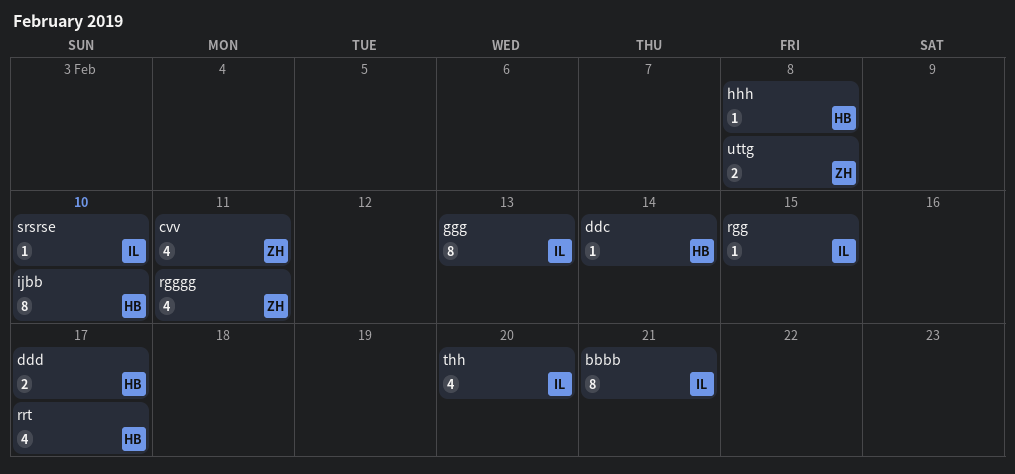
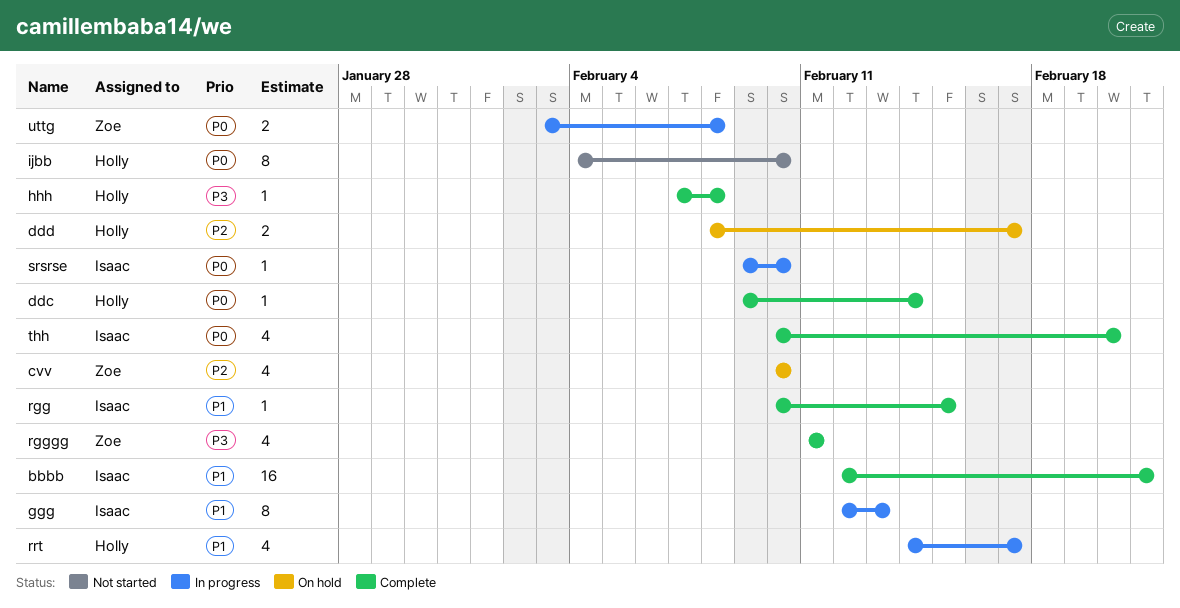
bbbb, estimate: 8 -> 16
cvv, due: Feb 11 -> Feb 10

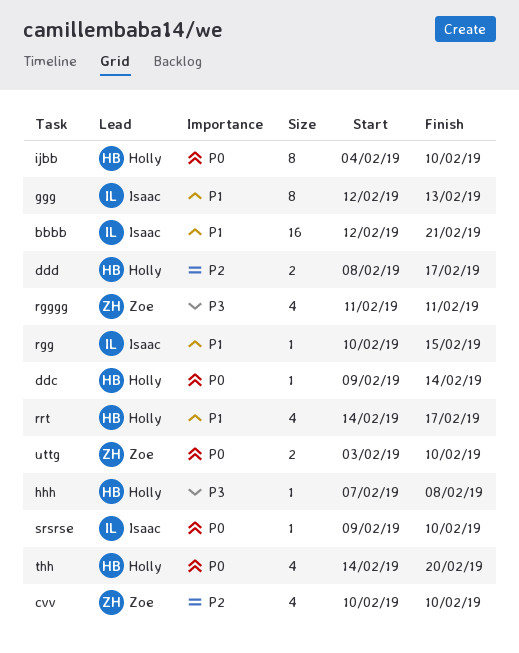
thh, owner: Isaac -> Holly
thh, start: Feb 10 -> Feb 14
uttg, due: Feb 8 -> Feb 10

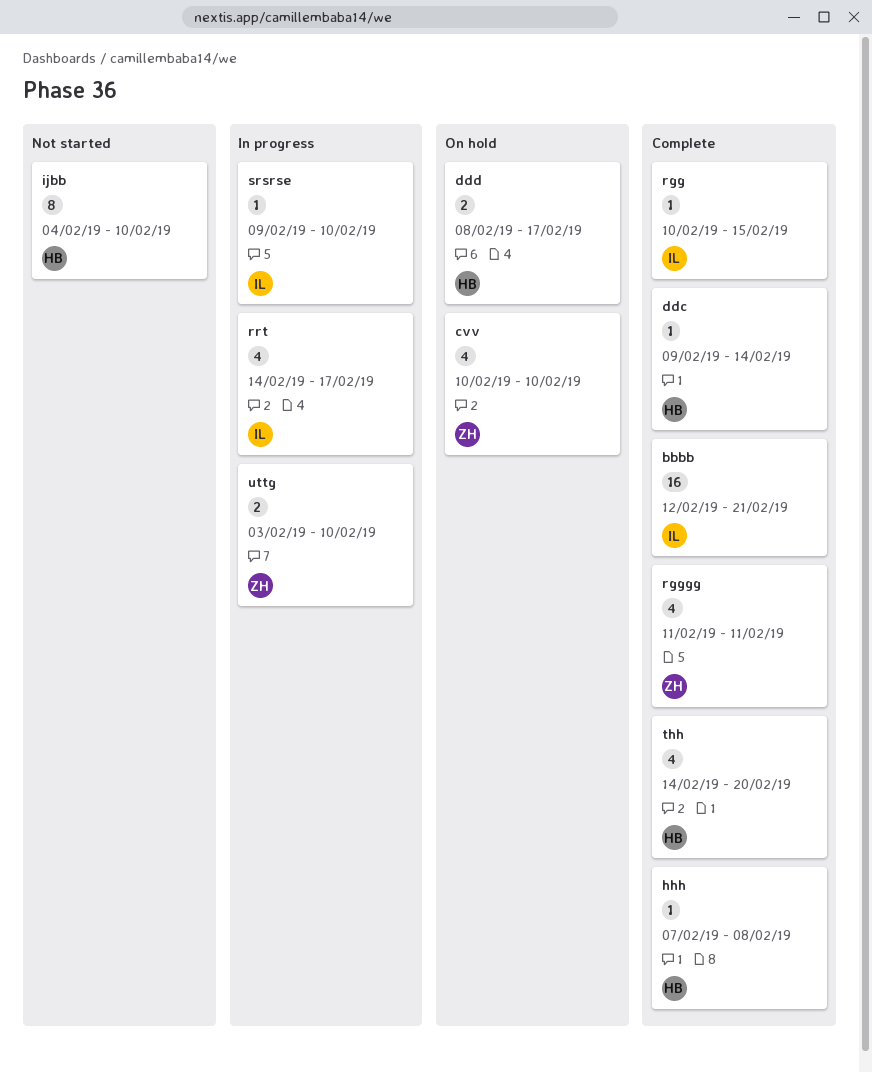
ggg: present -> none
rrt, owner: Holly -> Isaac

